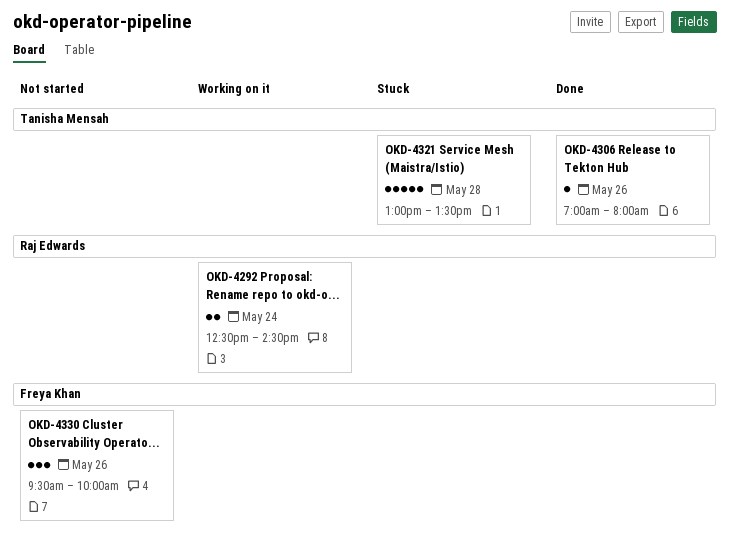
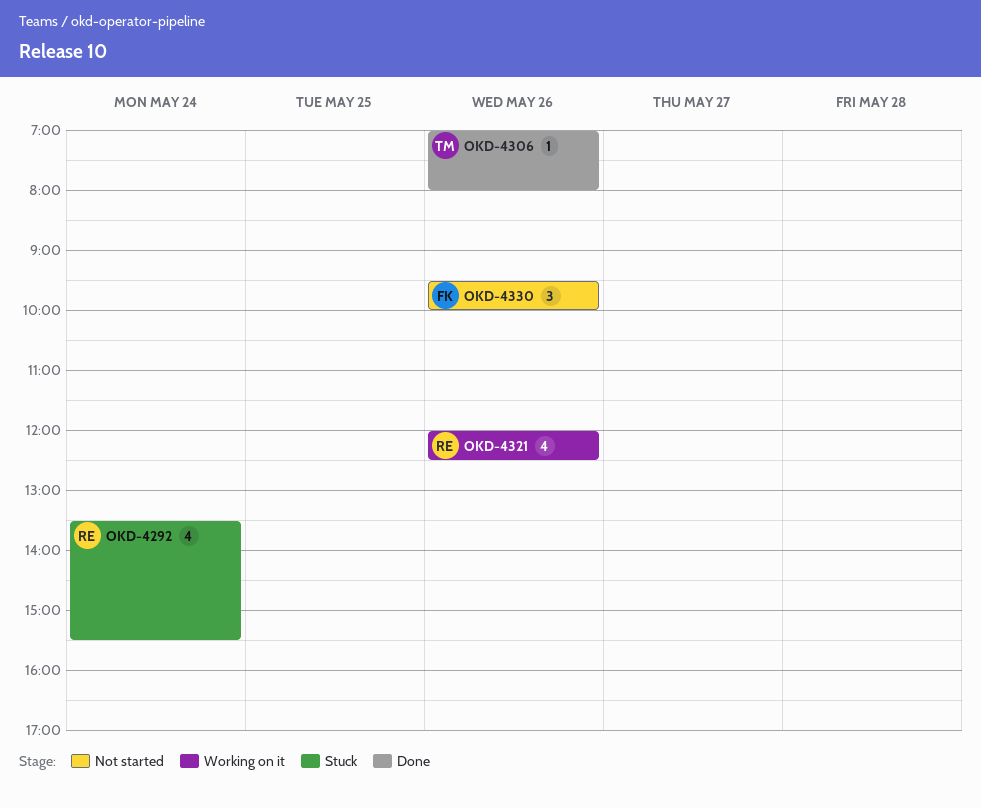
OKD-4292, status: Working on it -> Stuck
OKD-4292, estimate: 2 -> 4
OKD-4292, begins: 12:30 -> 13:30
OKD-4292, ends: 14:30 -> 15:30
OKD-4321, status: Stuck -> Working on it
OKD-4321, owner: Tanisha Mensah -> Raj Edwards
OKD-4321, estimate: 5 -> 4
OKD-4321, day: May 28 -> May 26
OKD-4321, begins: 13:00 -> 12:00
OKD-4321, ends: 13:30 -> 12:30

